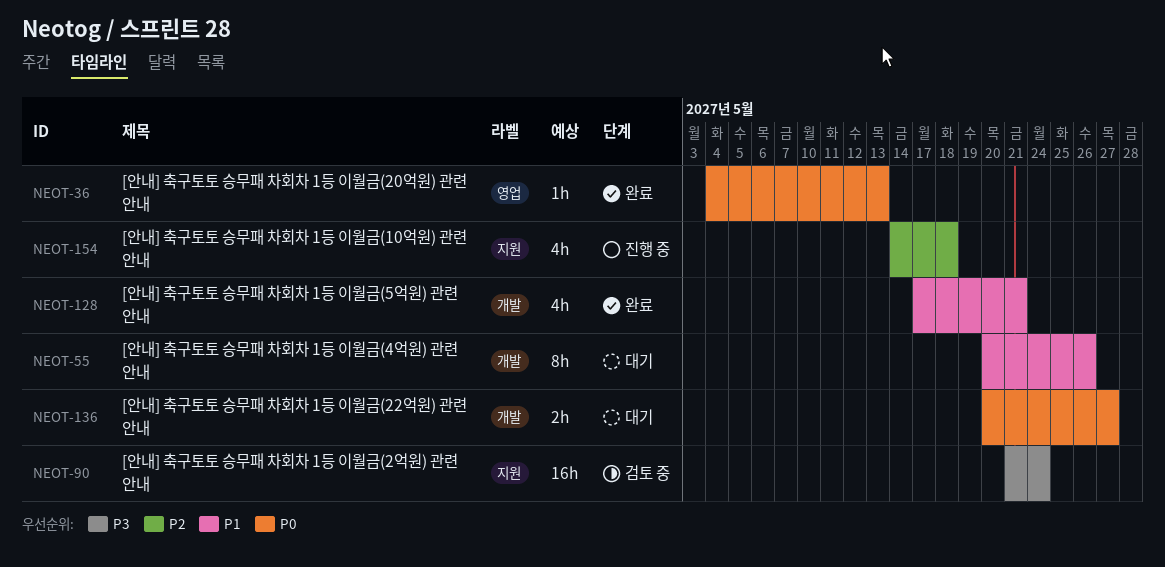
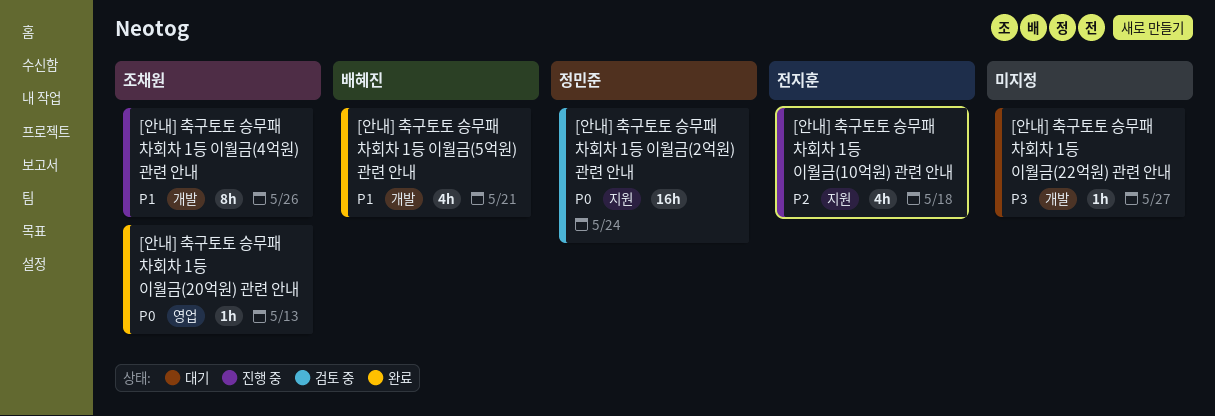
[안내] 축구토토 승무패 차회차 1등 이월금(22억원) 관련 안내, priority: P0 -> P3
[안내] 축구토토 승무패 차회차 1등 이월금(22억원) 관련 안내, estimate: 2h -> 1h
[안내] 축구토토 승무패 차회차 1등 이월금(2억원) 관련 안내, priority: P3 -> P0
[안내] 축구토토 승무패 차회차 1등 이월금(4억원) 관련 안내, status: 대기 -> 진행 중

